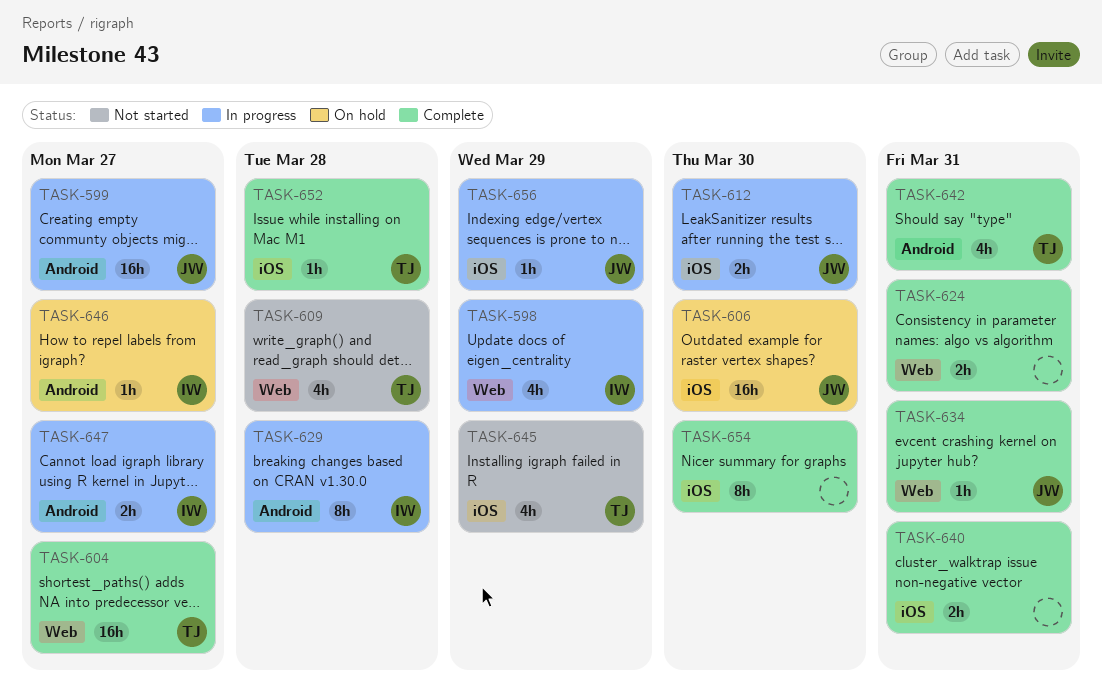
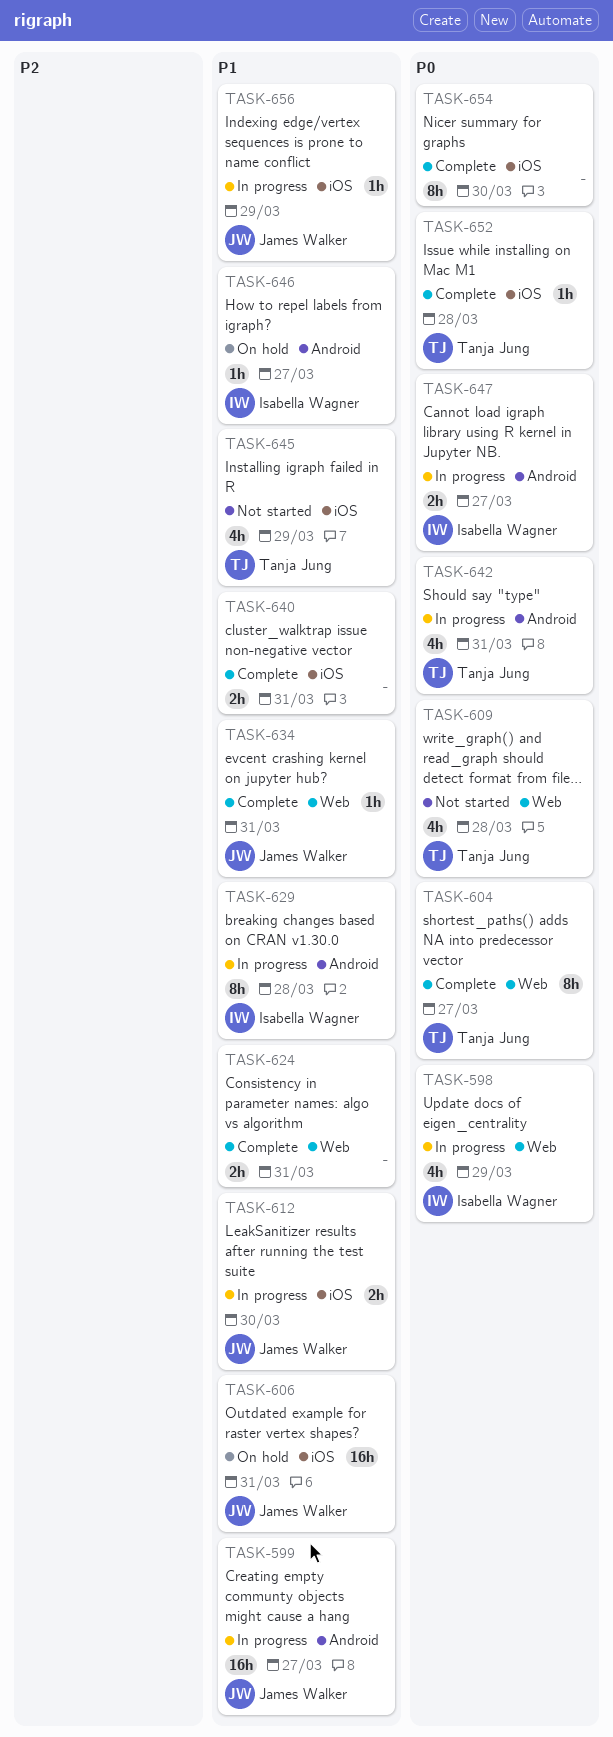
TASK-604, estimate: 16h -> 8h
TASK-606, due: Mar 30 -> Mar 31
TASK-642, status: Complete -> In progress

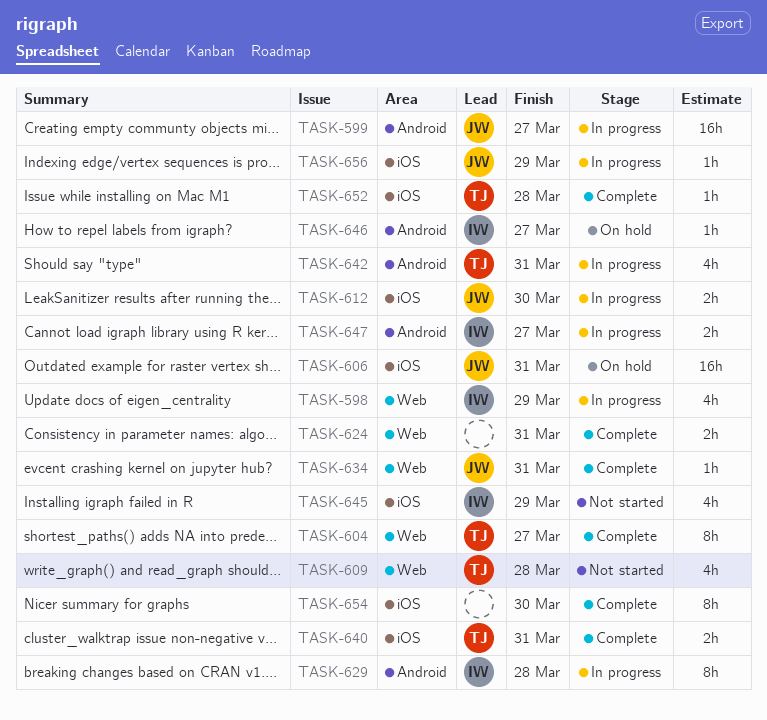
TASK-640, owner: none -> Tanja Jung
TASK-645, owner: Tanja Jung -> Isabella Wagner

